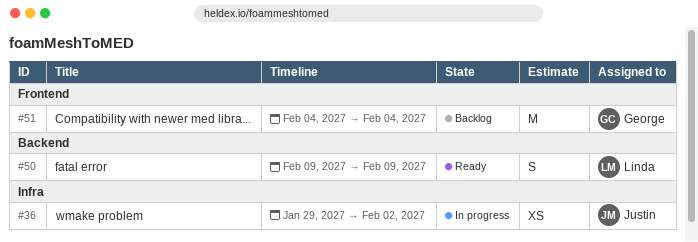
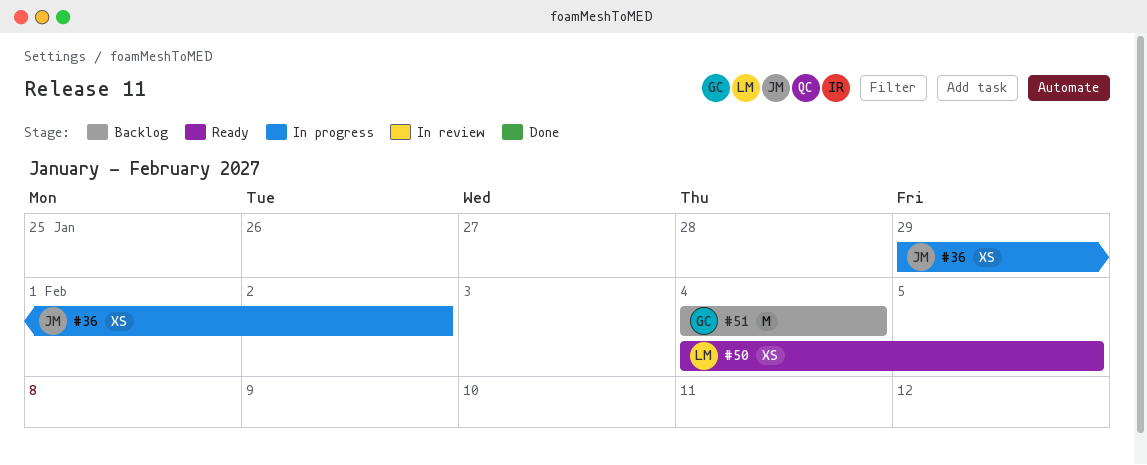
#50, estimate: S -> XS
#50, start: Feb 9 -> Feb 4
#50, due: Feb 9 -> Feb 5

